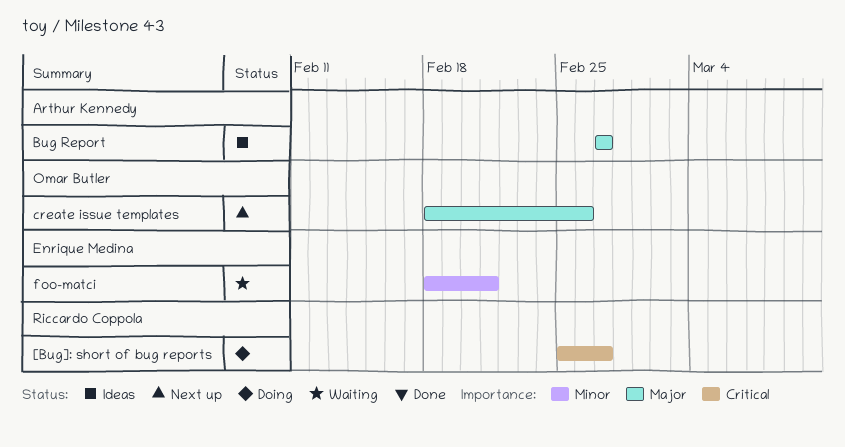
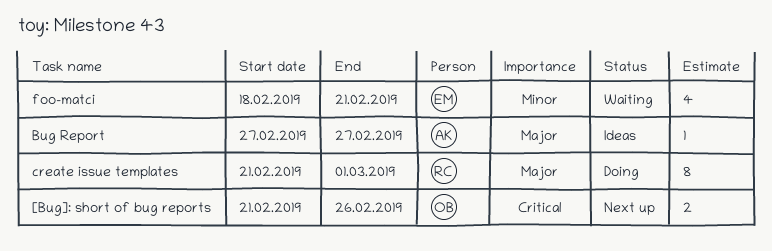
[Bug]: short of bug reports, status: Doing -> Next up
[Bug]: short of bug reports, owner: Riccardo Coppola -> Omar Butler
[Bug]: short of bug reports, start: Feb 25 -> Feb 21
[Bug]: short of bug reports, due: Feb 27 -> Feb 26
create issue templates, status: Next up -> Doing
create issue templates, owner: Omar Butler -> Riccardo Coppola
create issue templates, start: Feb 18 -> Feb 21
create issue templates, due: Feb 26 -> Mar 1

